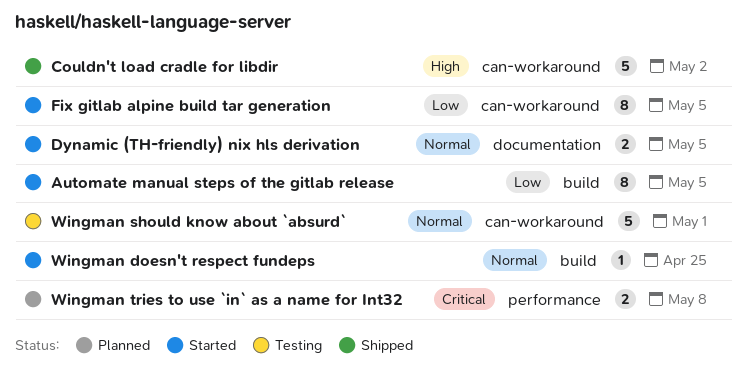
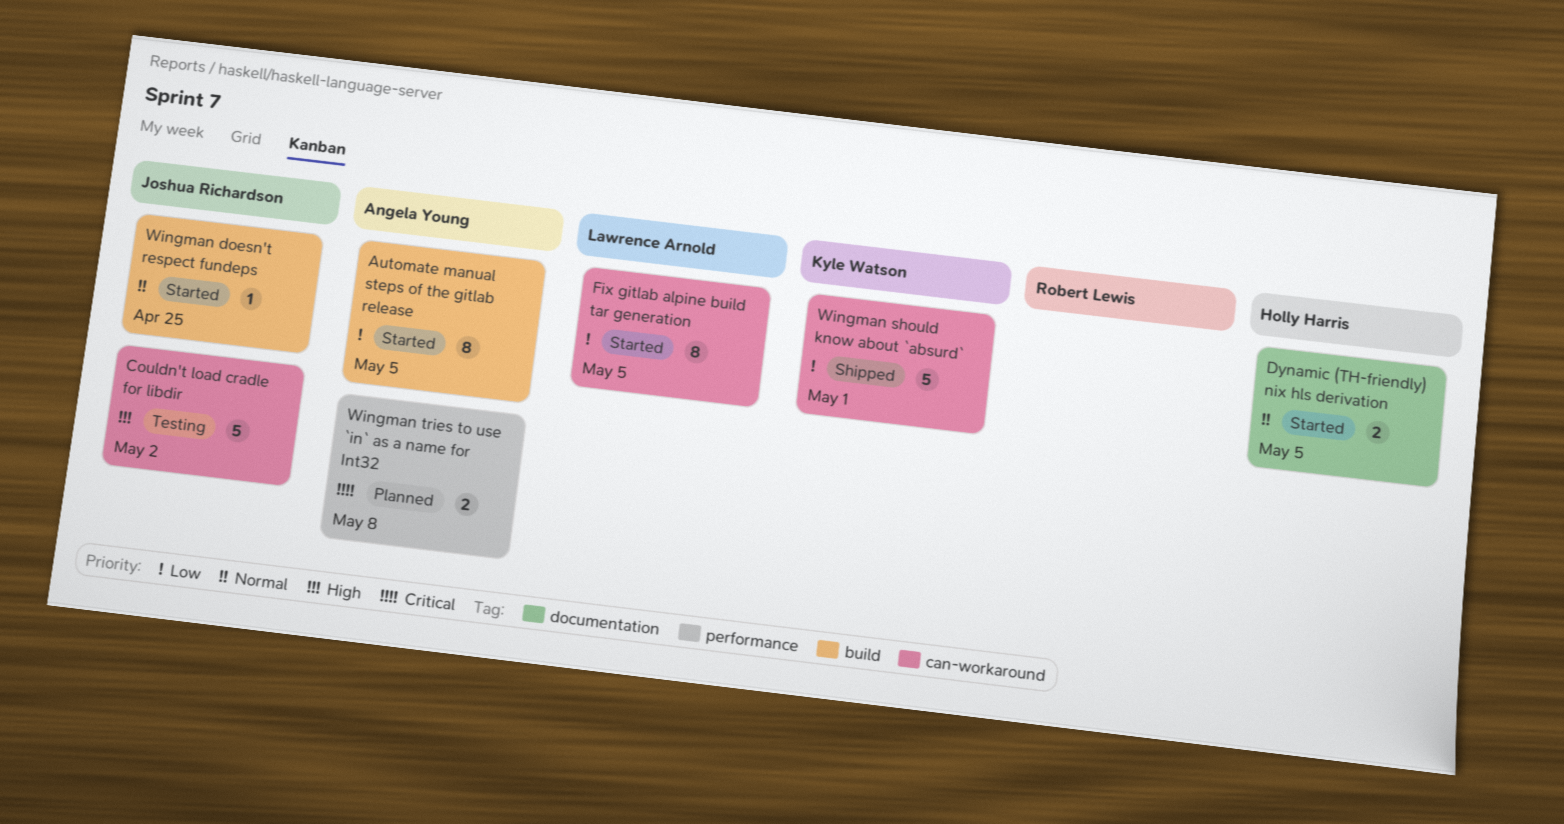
Couldn't load cradle for libdir, status: Shipped -> Testing
Wingman should know about `absurd`, status: Testing -> Shipped
Wingman should know about `absurd`, priority: Normal -> Low

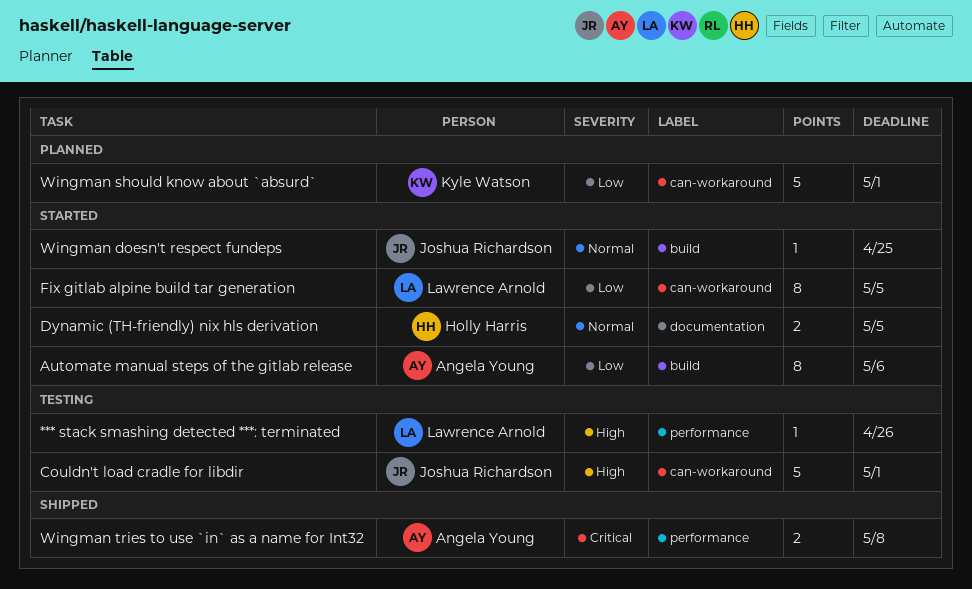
*** stack smashing detected ***: terminated: none -> present
Automate manual steps of the gitlab release, due: May 5 -> May 6
Couldn't load cradle for libdir, due: May 2 -> May 1
Wingman should know about `absurd`, status: Shipped -> Planned
Wingman tries to use `in` as a name for Int32, status: Planned -> Shipped

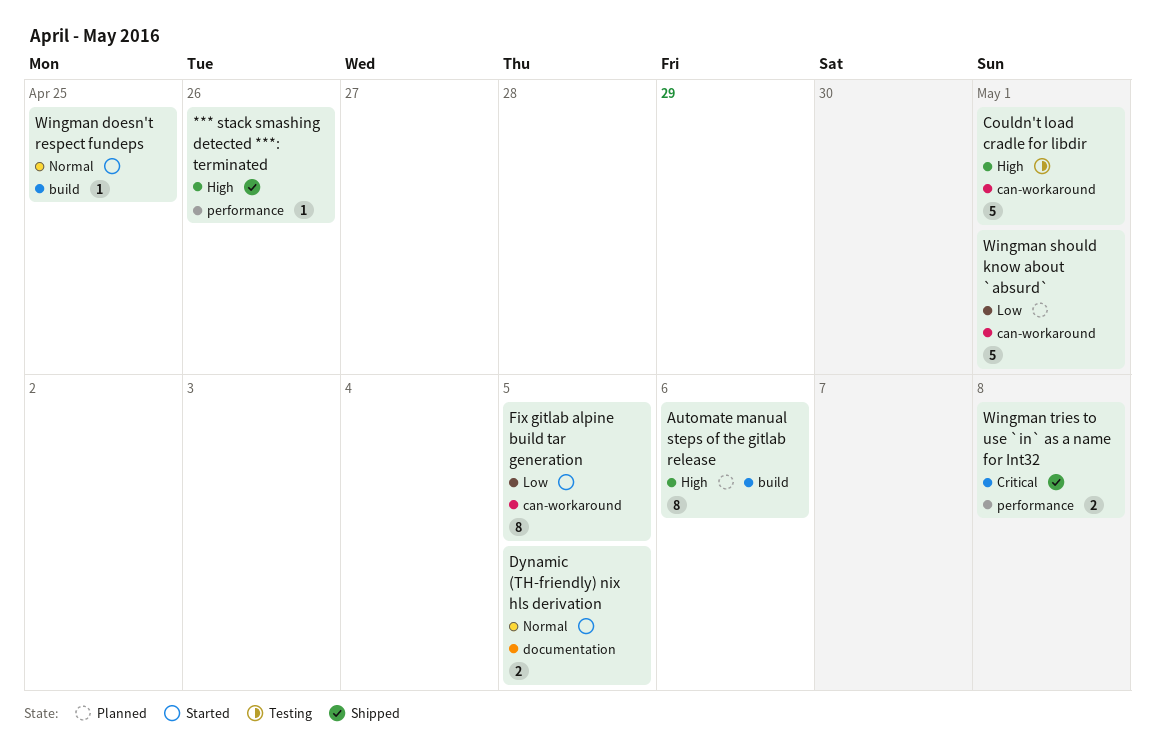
*** stack smashing detected ***: terminated, status: Testing -> Shipped
Automate manual steps of the gitlab release, status: Started -> Planned
Automate manual steps of the gitlab release, priority: Low -> High

